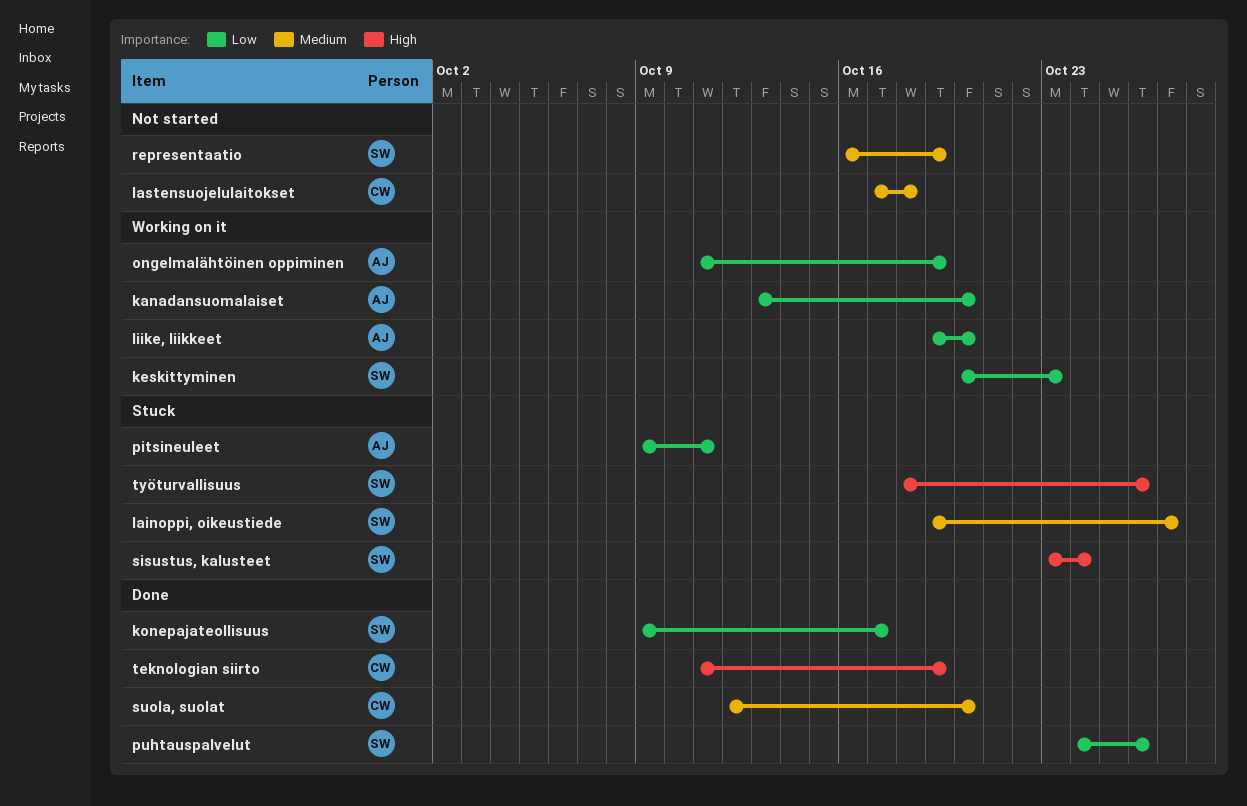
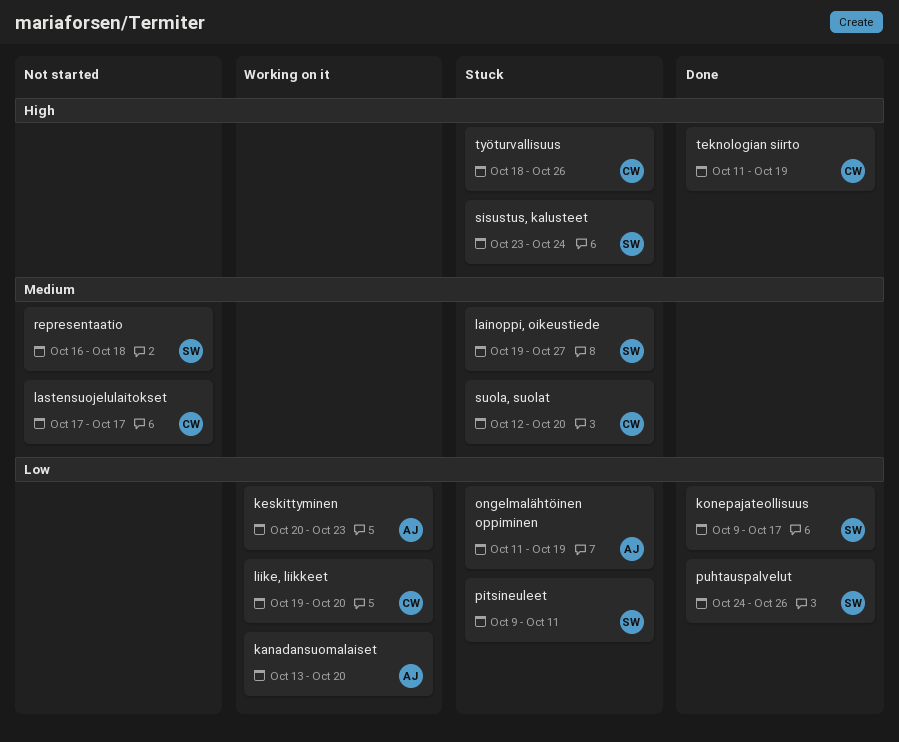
keskittyminen, owner: SW -> AJ
lastensuojelulaitokset, due: Oct 18 -> Oct 17
liike, liikkeet, owner: AJ -> CW
ongelmalähtöinen oppiminen, status: Working on it -> Stuck
pitsineuleet, owner: AJ -> SW
representaatio, due: Oct 19 -> Oct 18
suola, suolat, status: Done -> Stuck
työturvallisuus, owner: SW -> CW

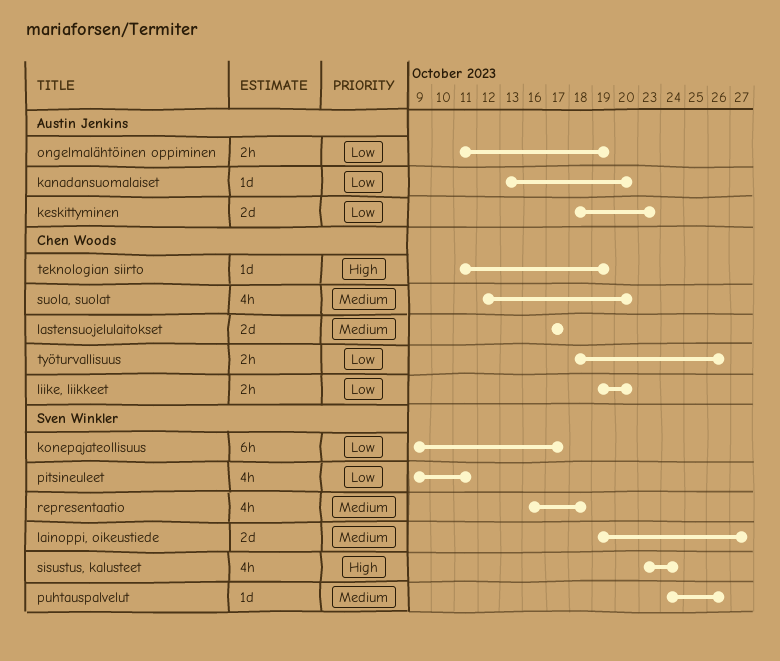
keskittyminen, start: Oct 20 -> Oct 18
puhtauspalvelut, priority: Low -> Medium
työturvallisuus, priority: High -> Low

